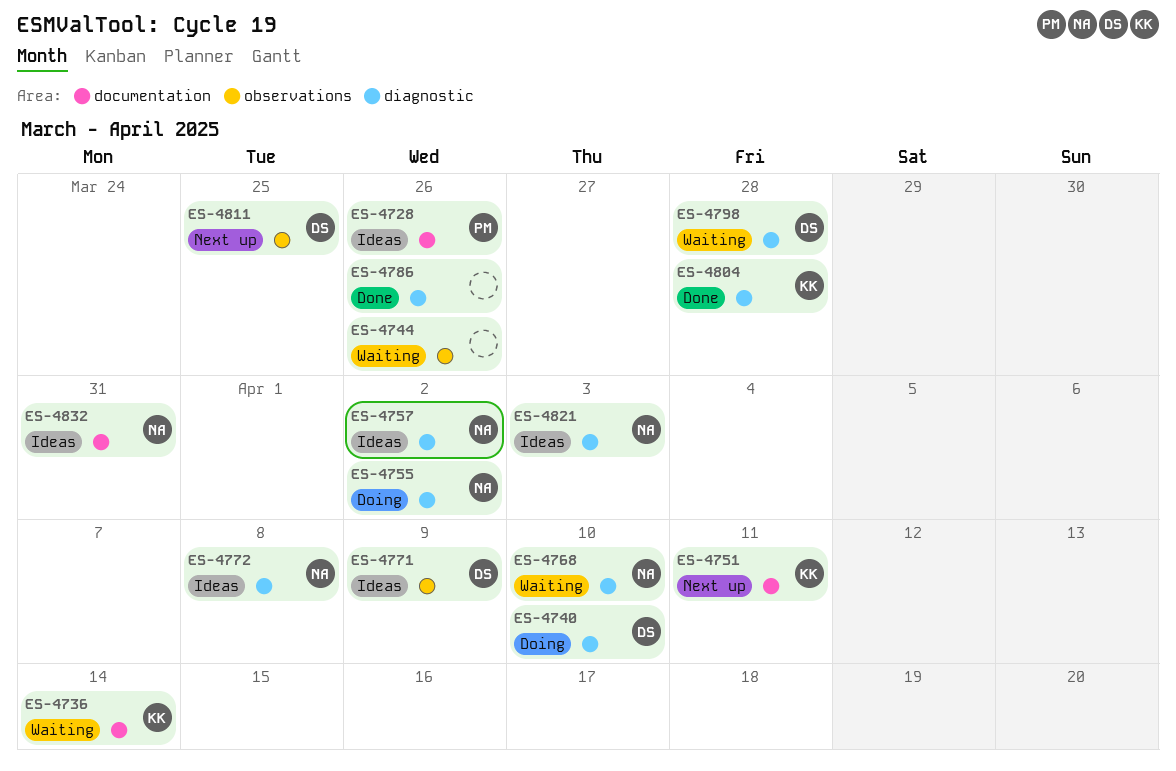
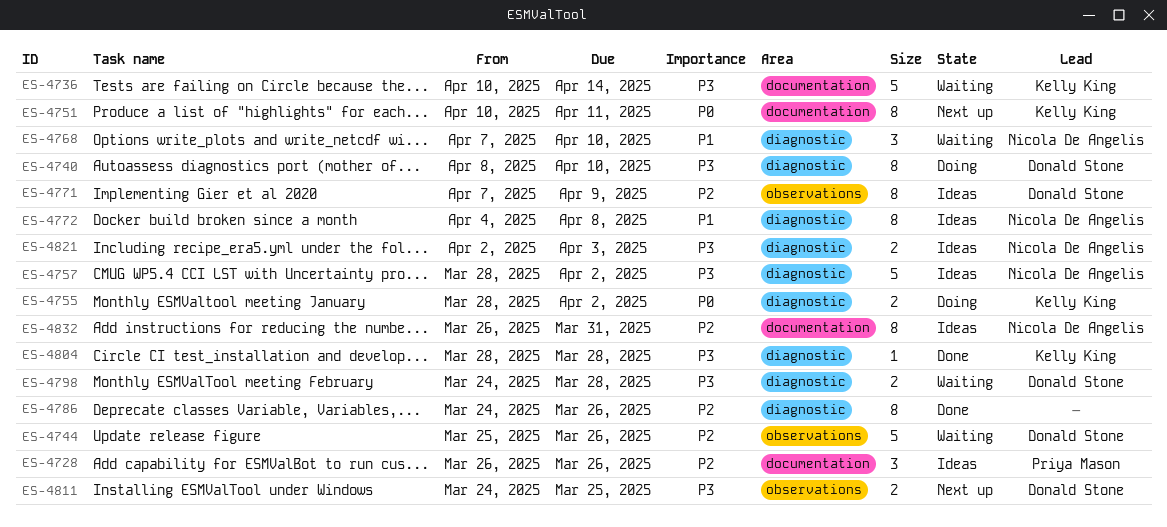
ES-4744, owner: none -> Donald Stone
ES-4755, owner: Nicola De Angelis -> Kelly King

